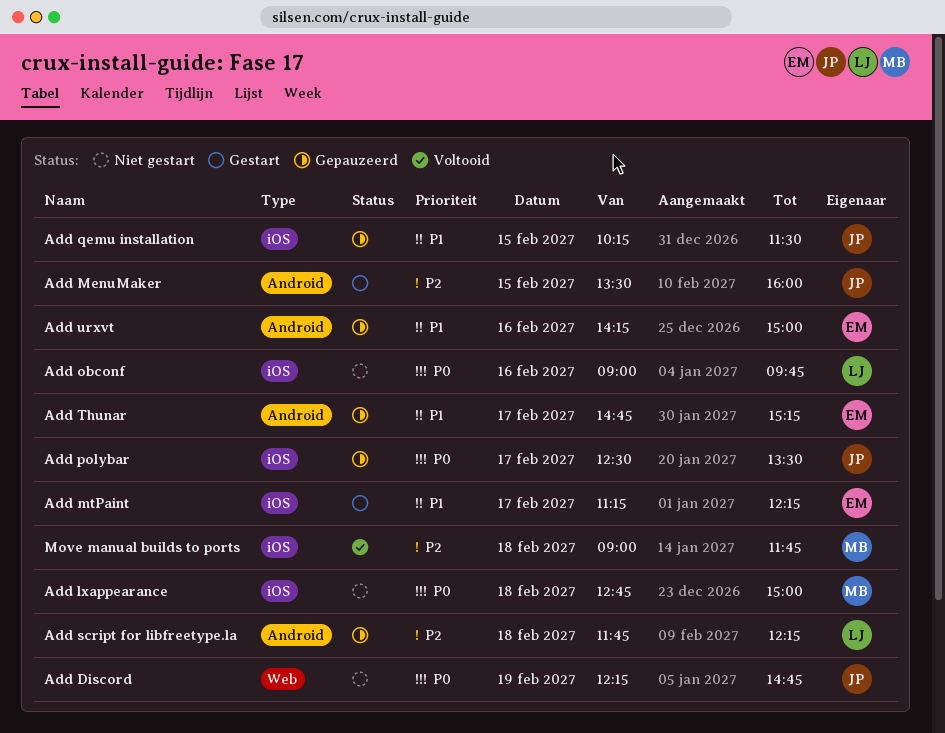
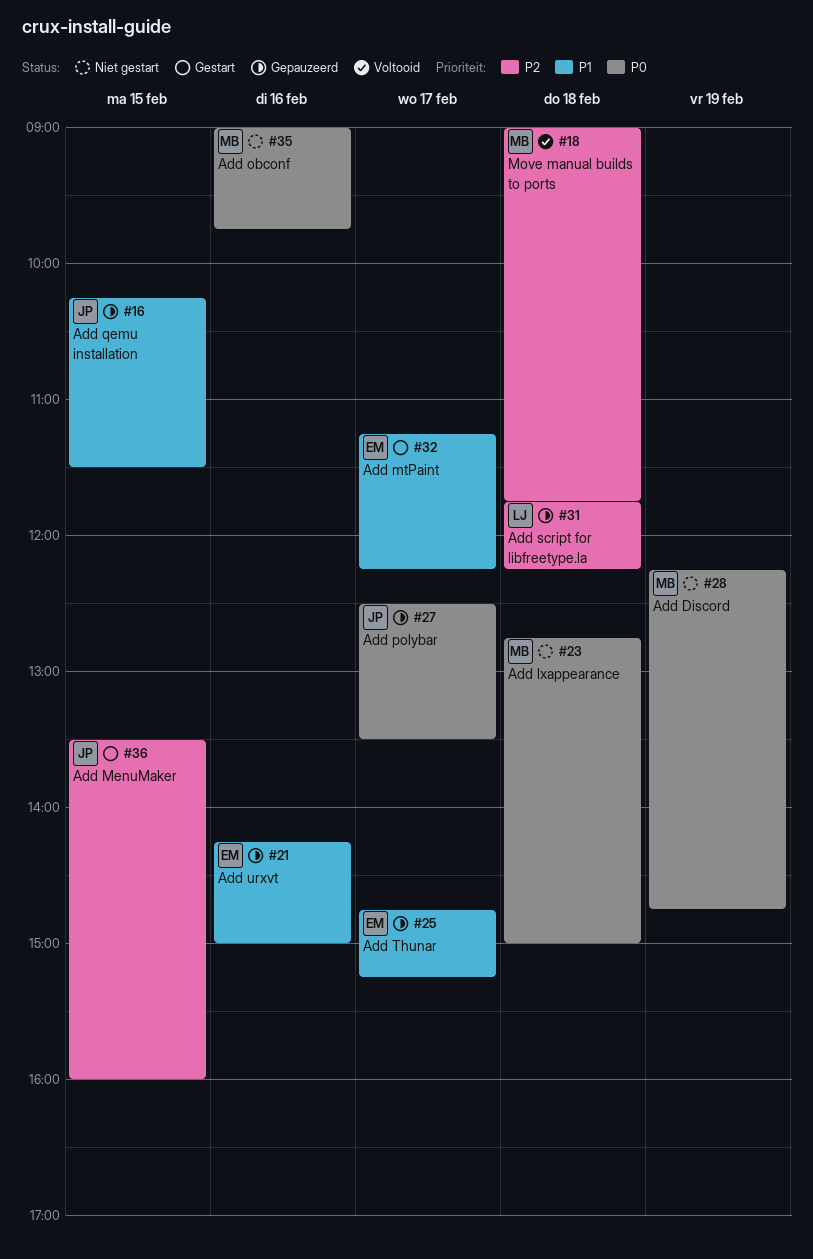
Add Discord, owner: JP -> MB
Add obconf, owner: LJ -> MB

